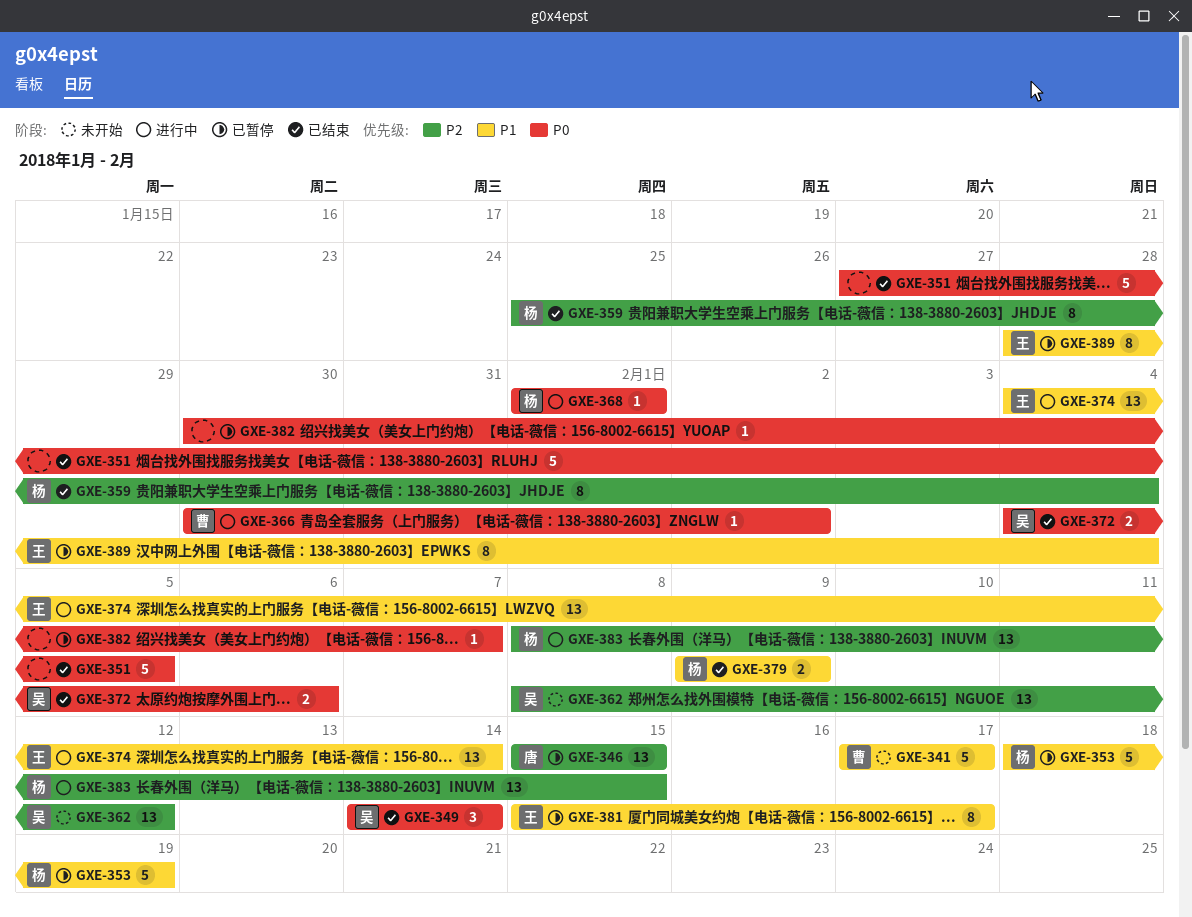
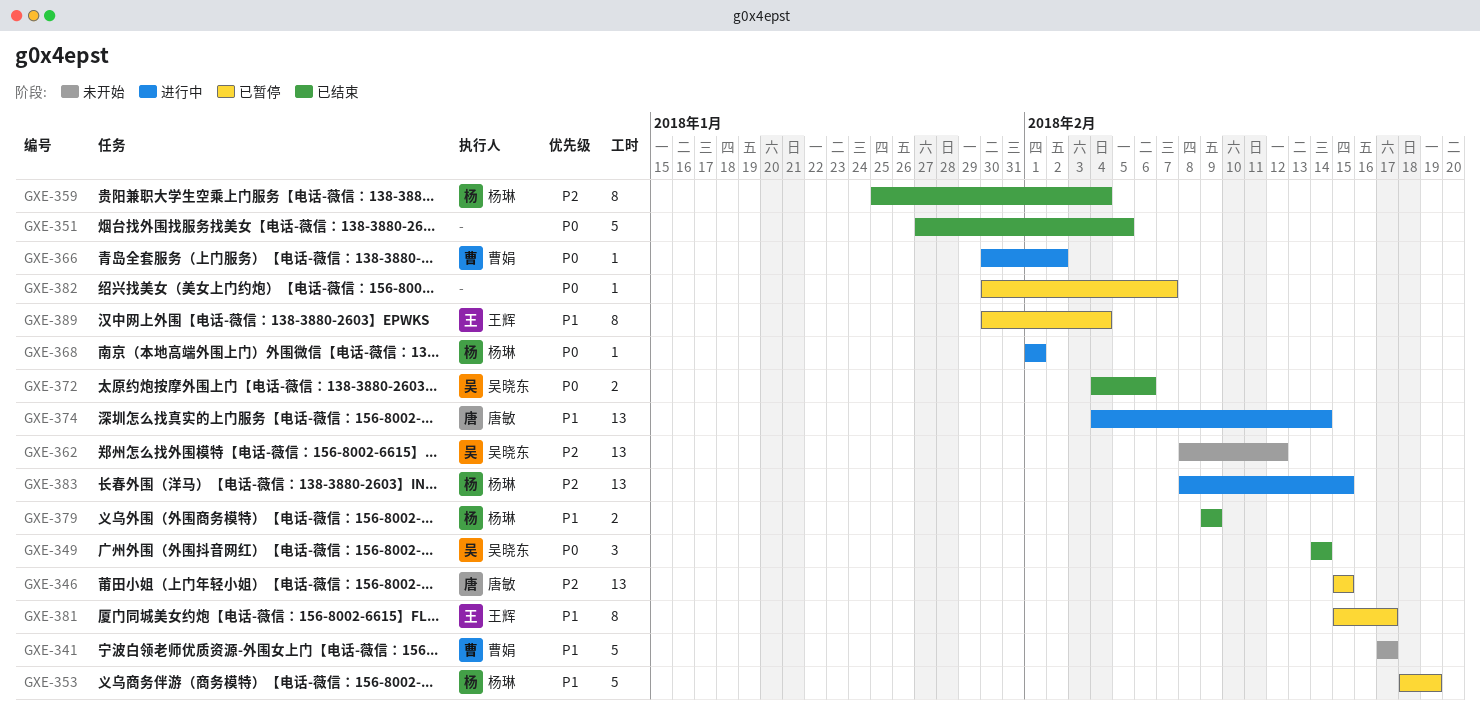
GXE-374, owner: 王辉 -> 唐敏
GXE-389, start: Jan 28 -> Jan 30

